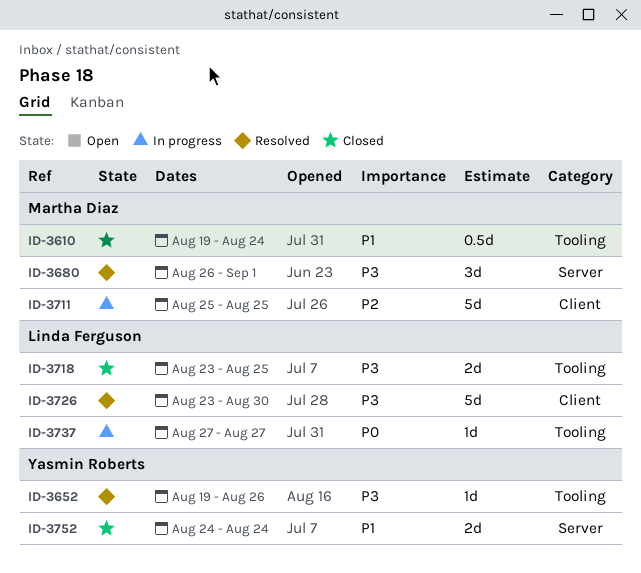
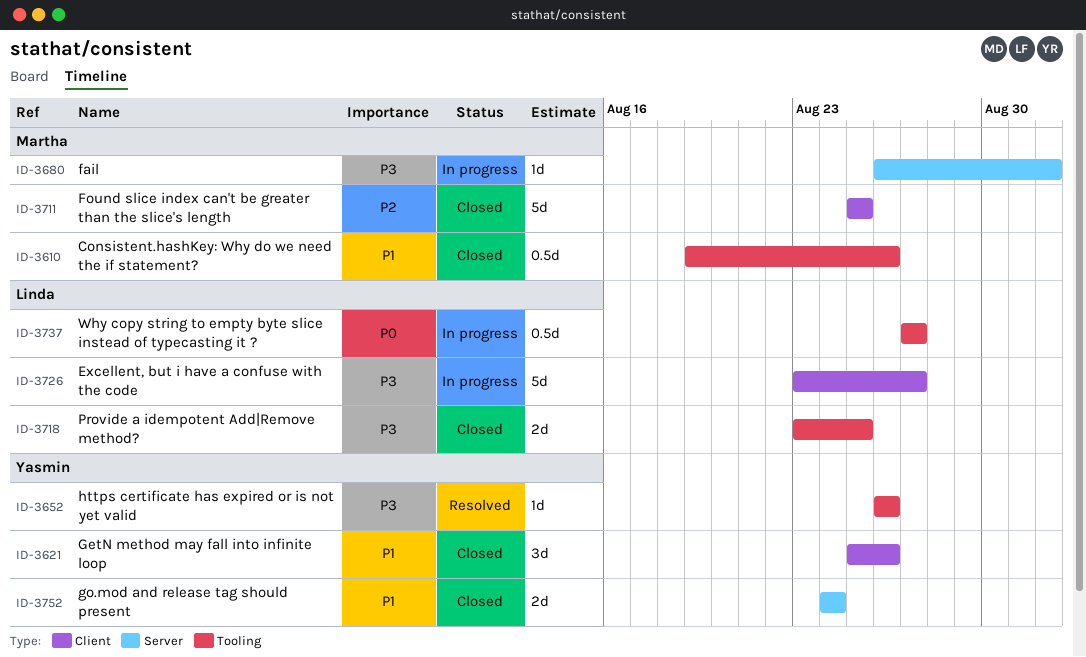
ID-3610, due: Aug 24 -> Aug 26
ID-3621: none -> present
ID-3652, start: Aug 19 -> Aug 26
ID-3680, status: Resolved -> In progress
ID-3680, estimate: 3d -> 1d
ID-3711, status: In progress -> Closed
ID-3726, status: Resolved -> In progress
ID-3726, due: Aug 30 -> Aug 27
ID-3737, estimate: 1d -> 0.5d

